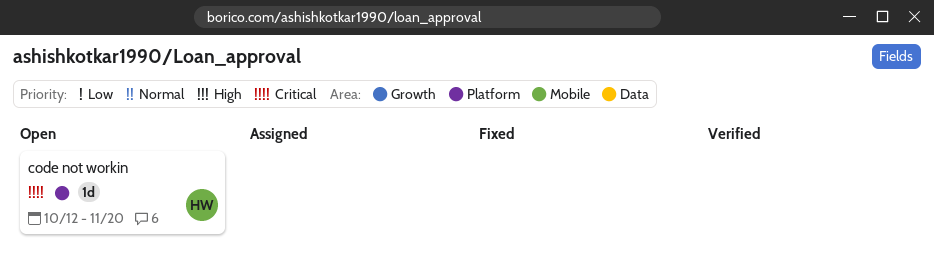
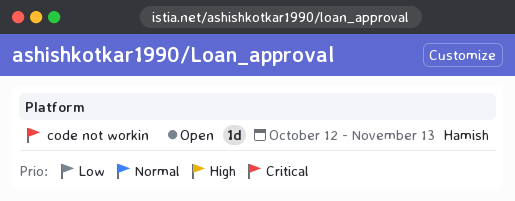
code not workin, due: Nov 20 -> Nov 13

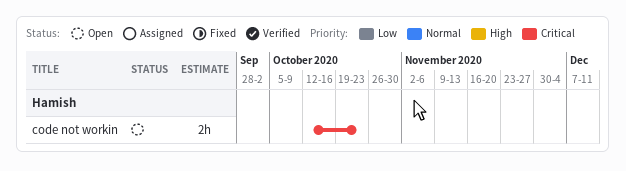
code not workin, estimate: 1d -> 2h
code not workin, due: Nov 13 -> Oct 23

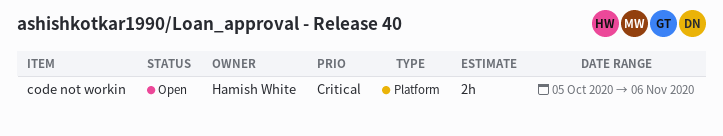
code not workin, start: Oct 12 -> Oct 5
code not workin, due: Oct 23 -> Nov 6

